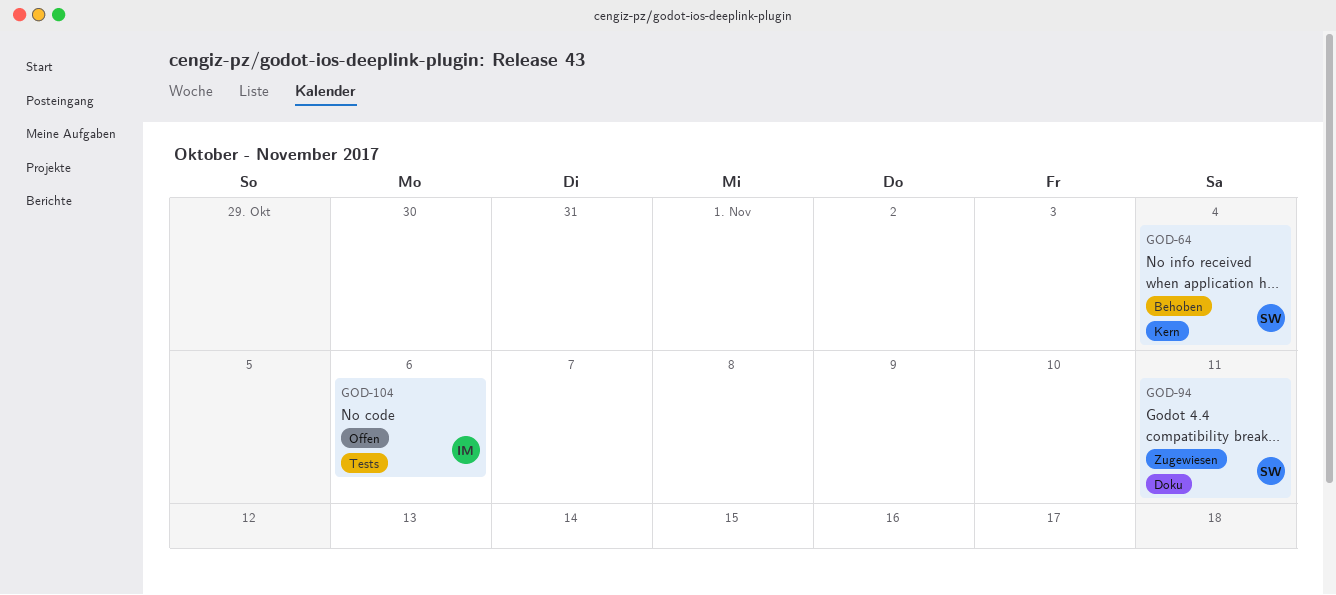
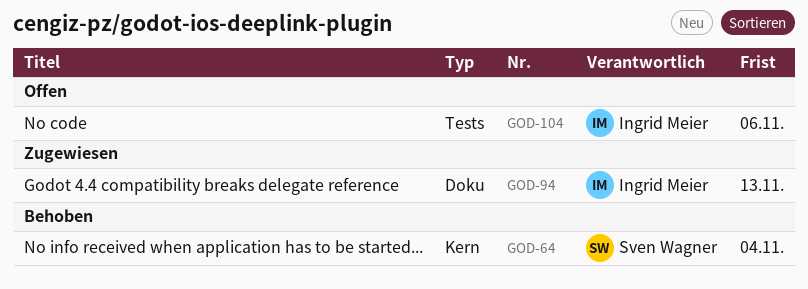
GOD-94, owner: Sven Wagner -> Ingrid Meier
GOD-94, due: Nov 11 -> Nov 13

